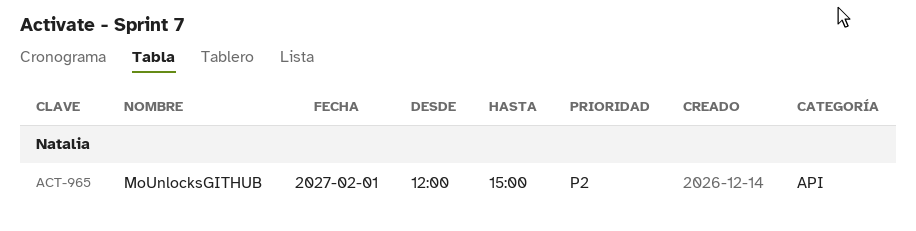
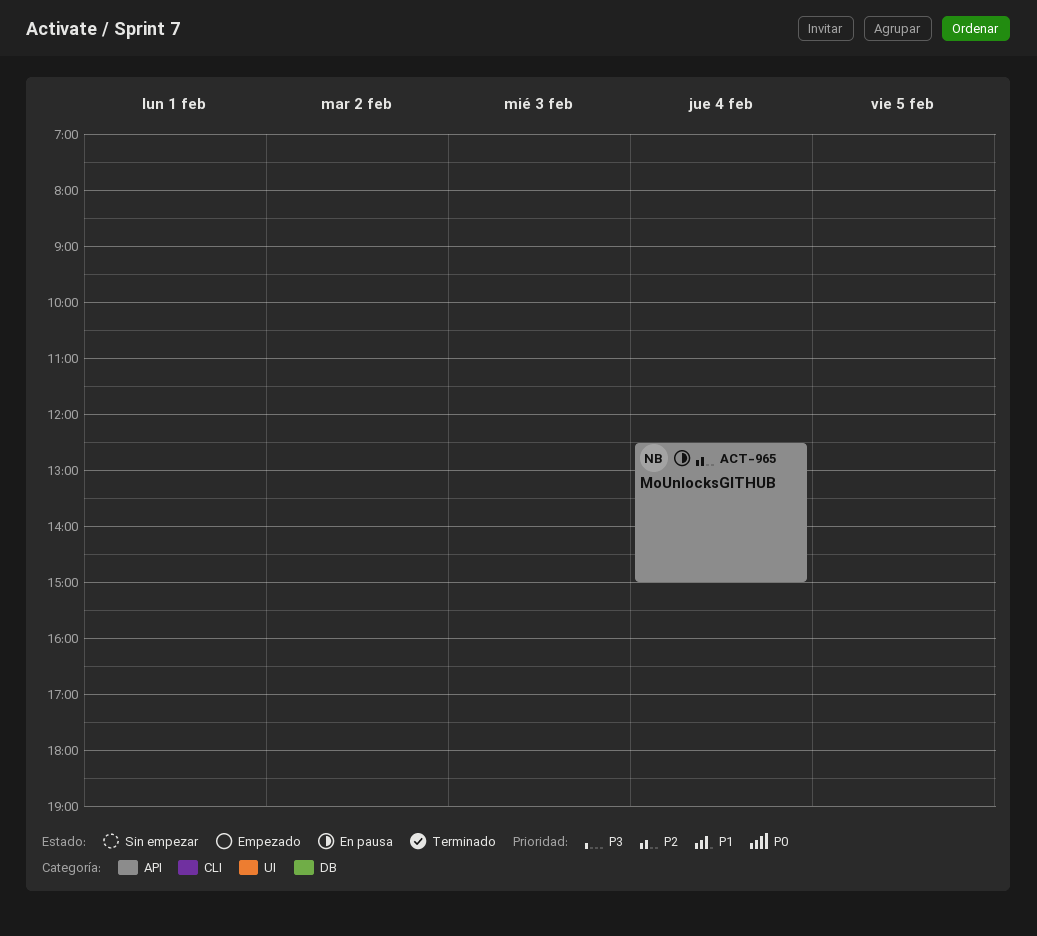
ACT-965, day: Feb 1 -> Feb 4
ACT-965, begins: 12:00 -> 12:30

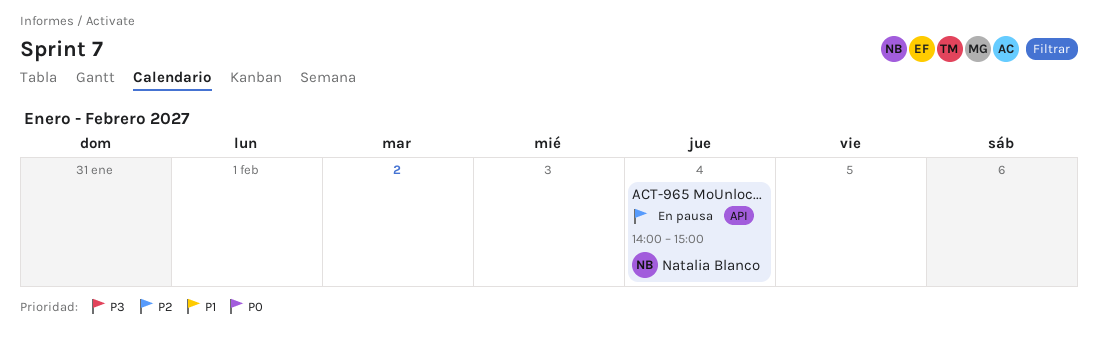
ACT-965, begins: 12:30 -> 14:00

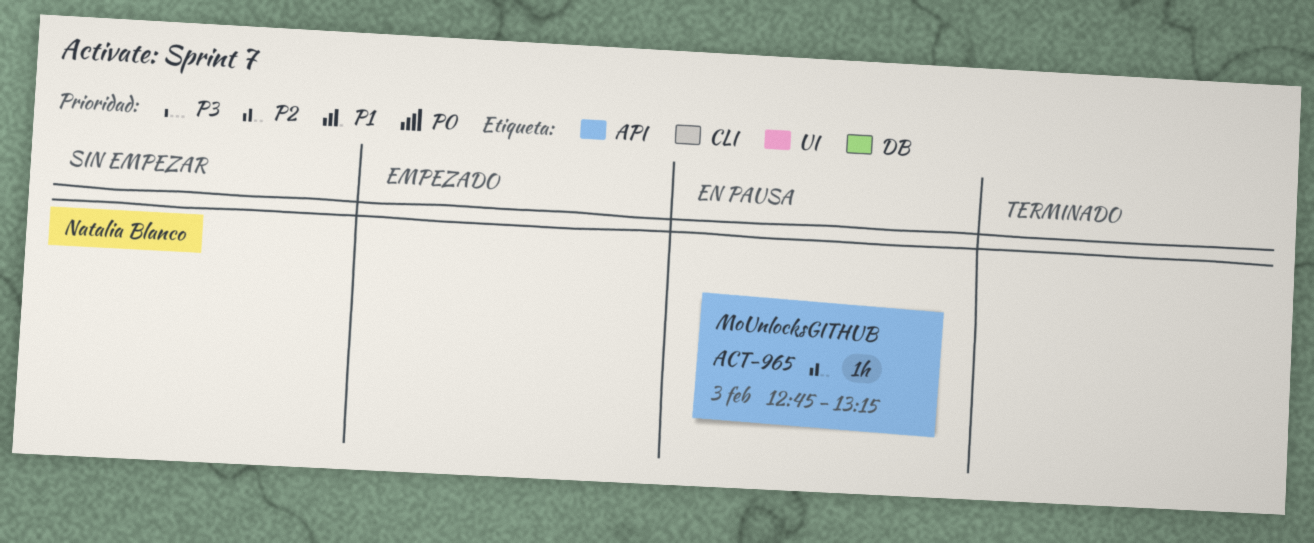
ACT-965, day: Feb 4 -> Feb 3
ACT-965, begins: 14:00 -> 12:45
ACT-965, ends: 15:00 -> 13:15

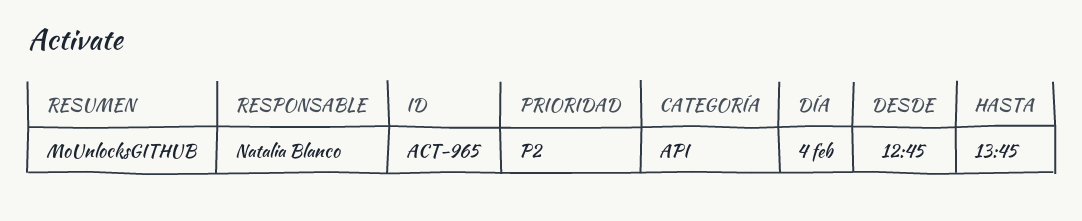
ACT-965, day: Feb 3 -> Feb 4
ACT-965, ends: 13:15 -> 13:45

